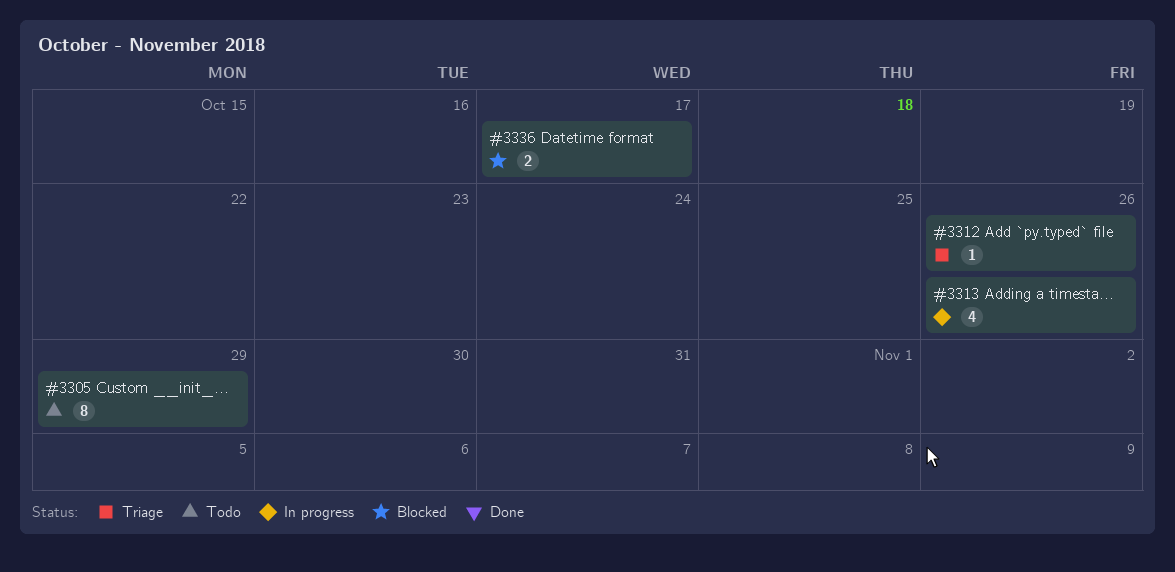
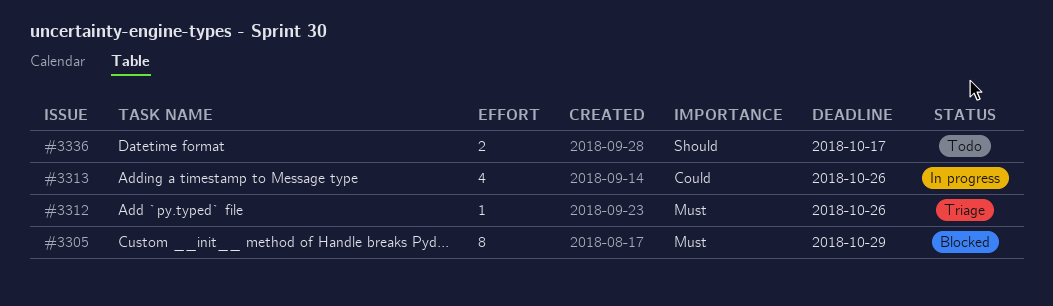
#3305, status: Todo -> Blocked
#3336, status: Blocked -> Todo

